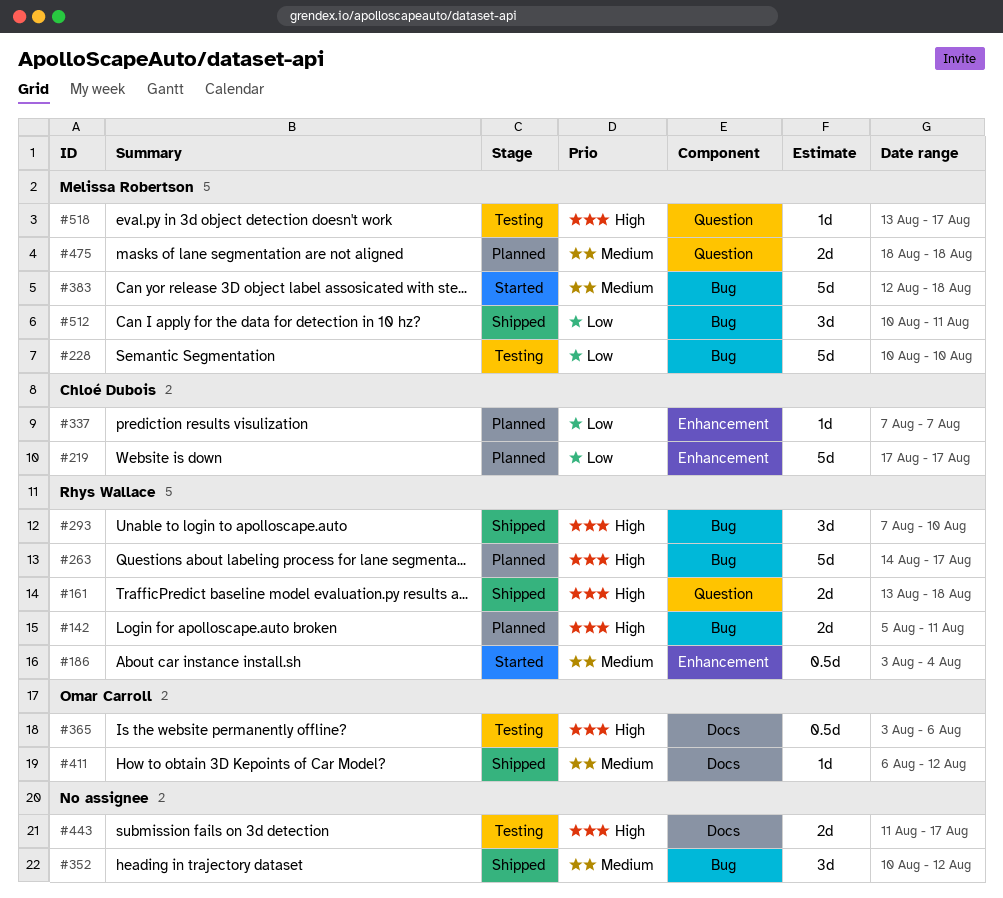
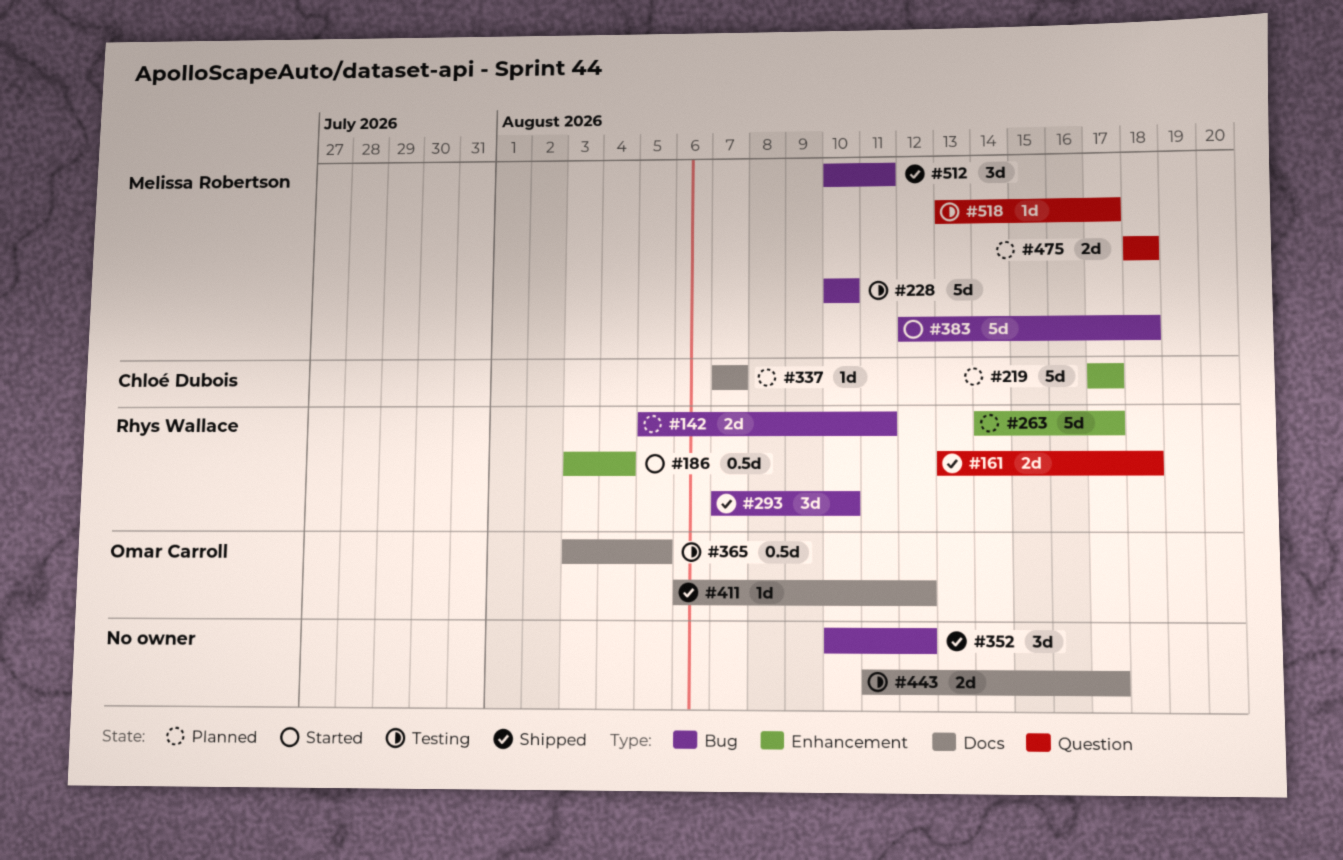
#263, label: Bug -> Enhancement
#337, label: Enhancement -> Docs
#365, due: Aug 6 -> Aug 5

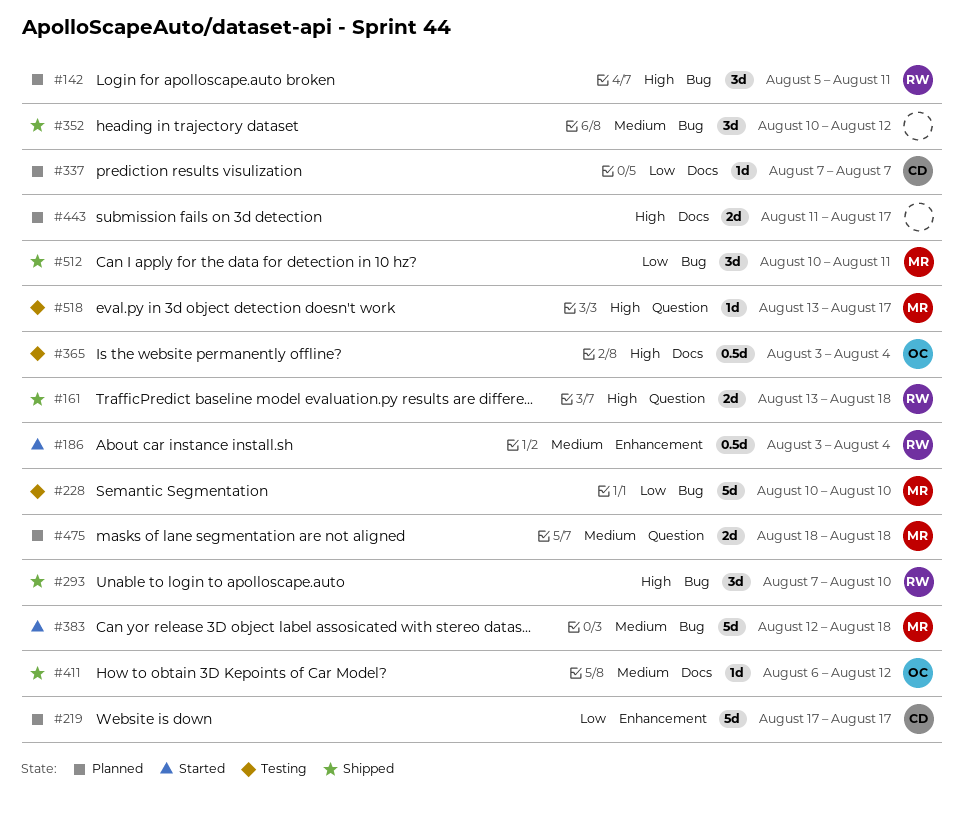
#142, estimate: 2d -> 3d
#263: present -> none
#365, due: Aug 5 -> Aug 4
#443, status: Testing -> Planned

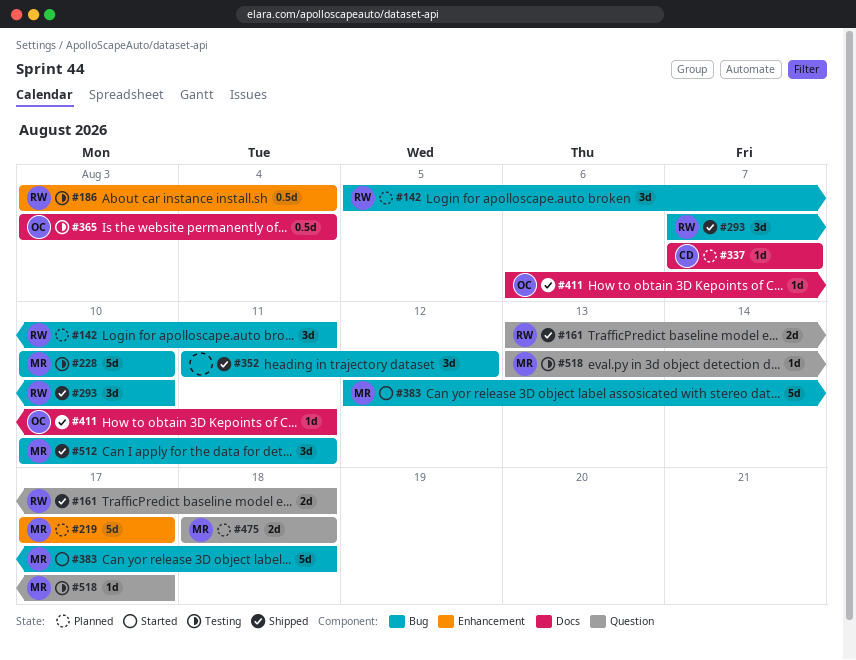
#186, status: Started -> Testing
#219, owner: CD -> MR
#352, start: Aug 10 -> Aug 11
#411, due: Aug 12 -> Aug 11
#443: present -> none

